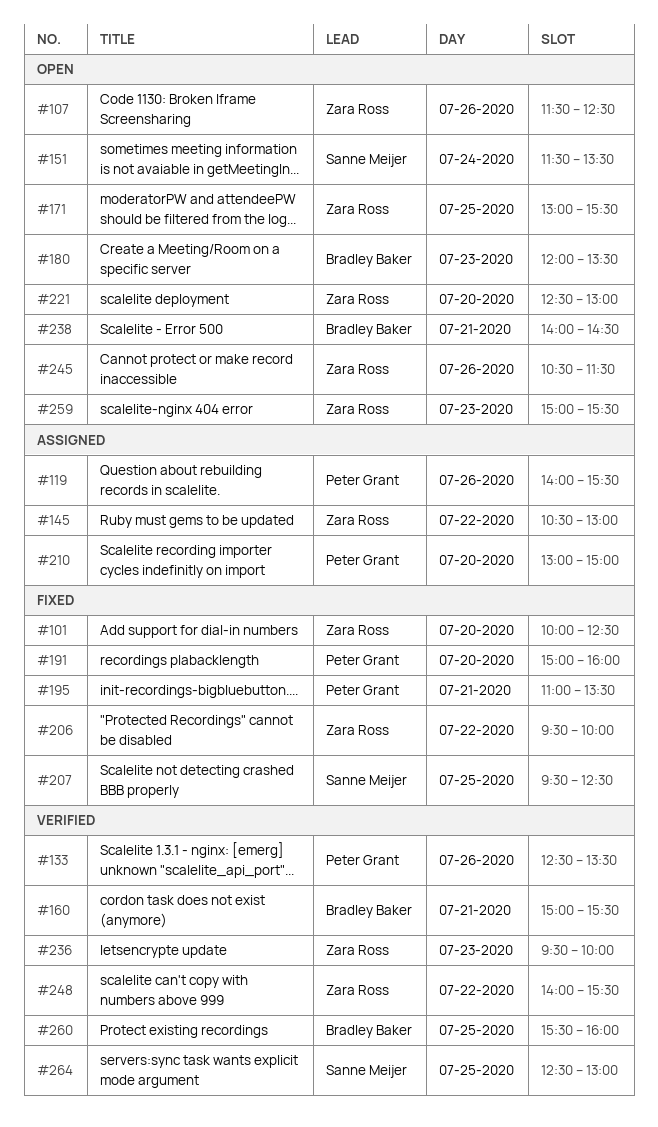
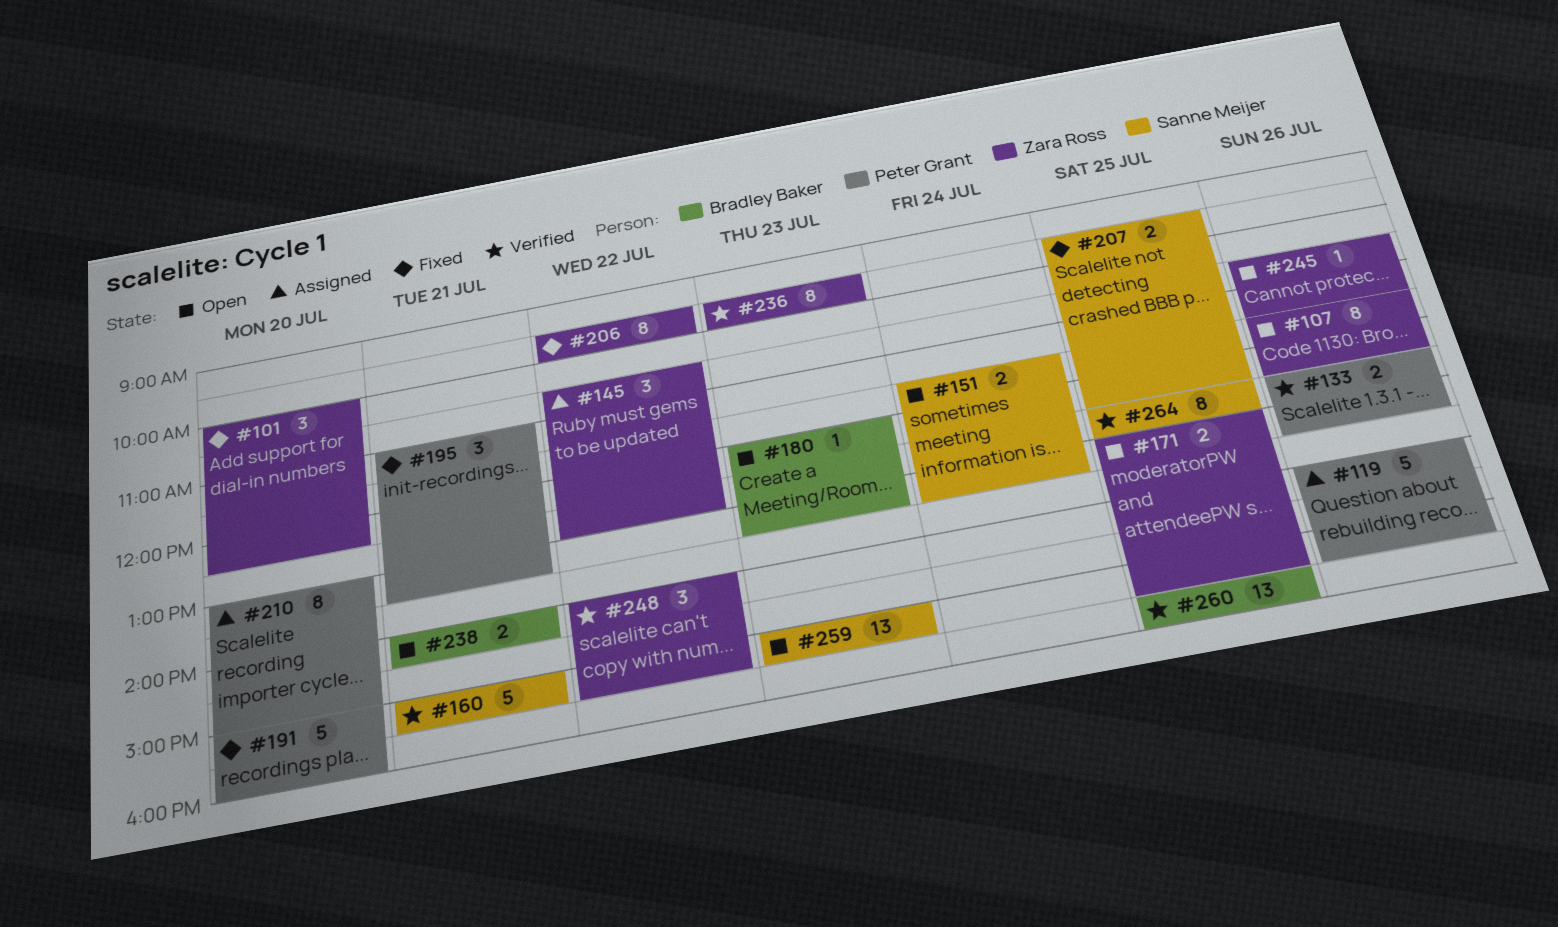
#160, owner: Bradley Baker -> Sanne Meijer
#221: present -> none
#259, owner: Zara Ross -> Sanne Meijer

